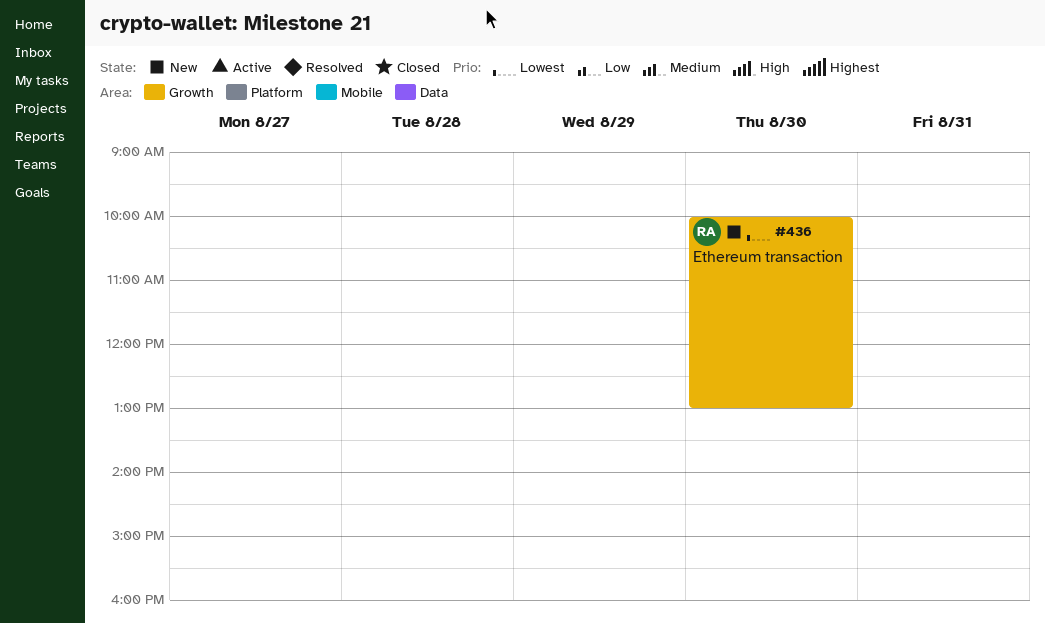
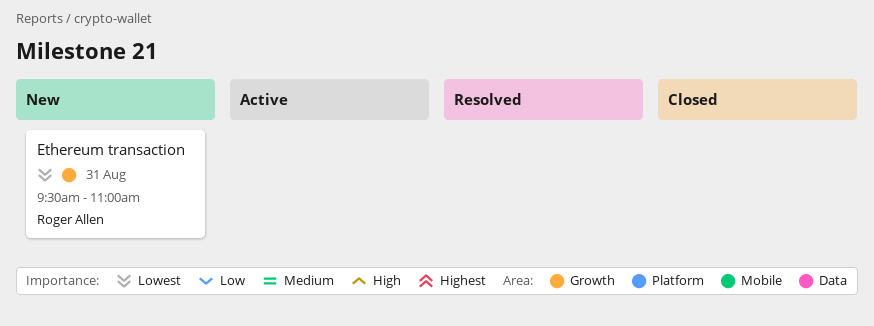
Ethereum transaction, day: Aug 30 -> Aug 31
Ethereum transaction, begins: 10:00 -> 09:30
Ethereum transaction, ends: 13:00 -> 11:00

